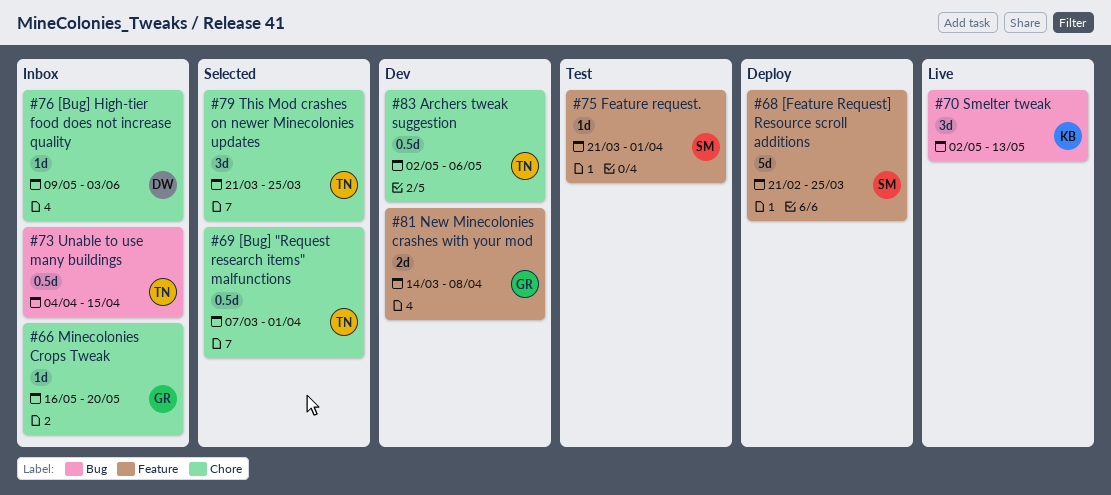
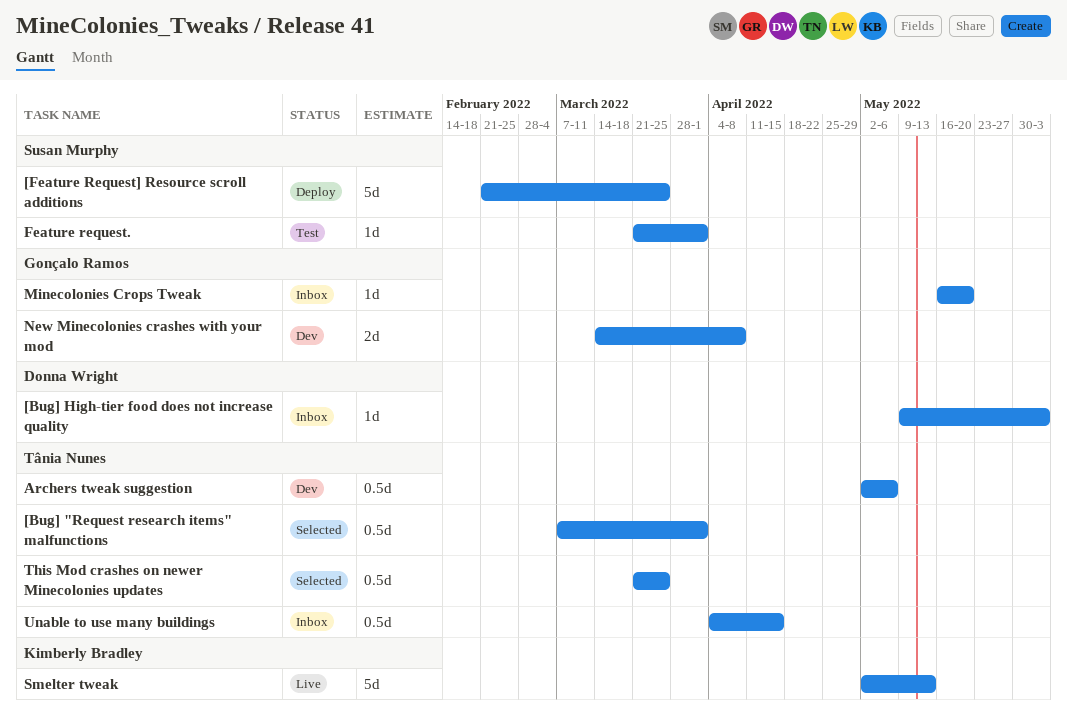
Smelter tweak, estimate: 3d -> 5d
This Mod crashes on newer Minecolonies updates, estimate: 3d -> 0.5d

